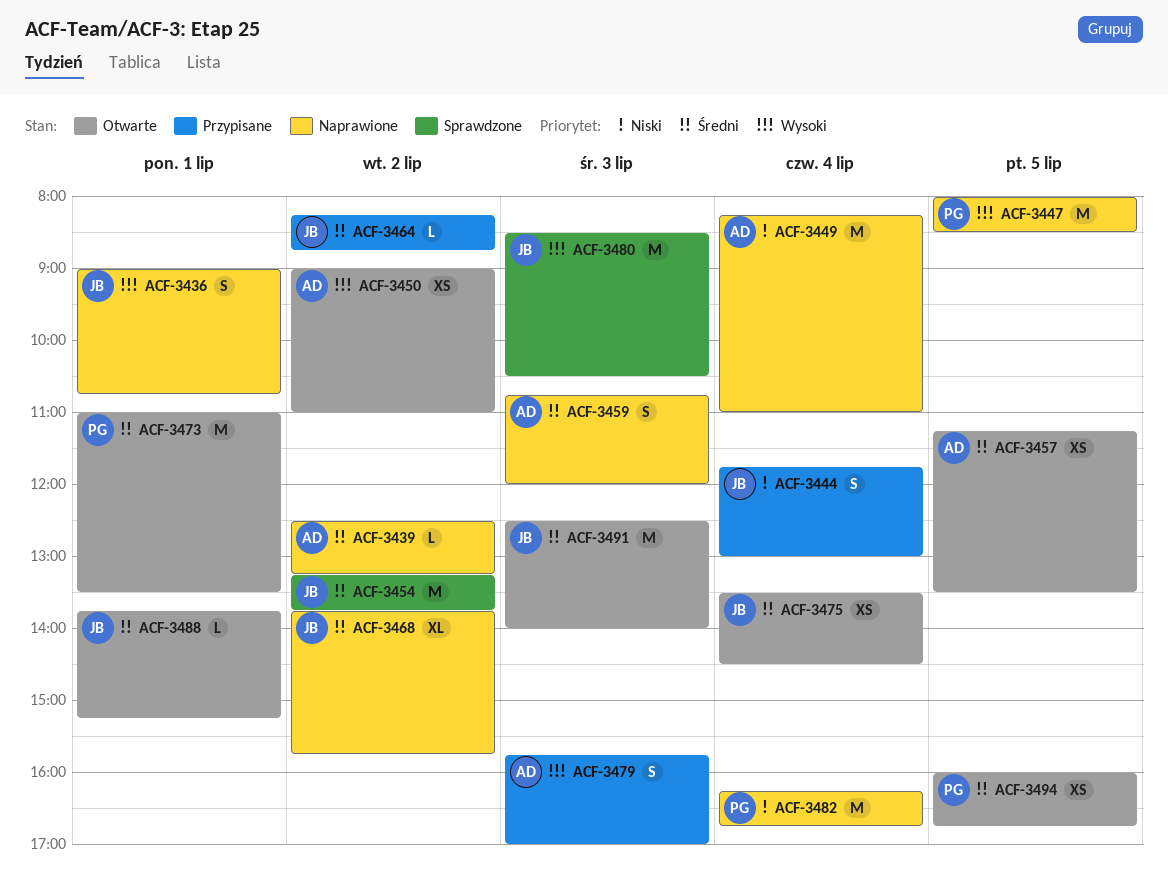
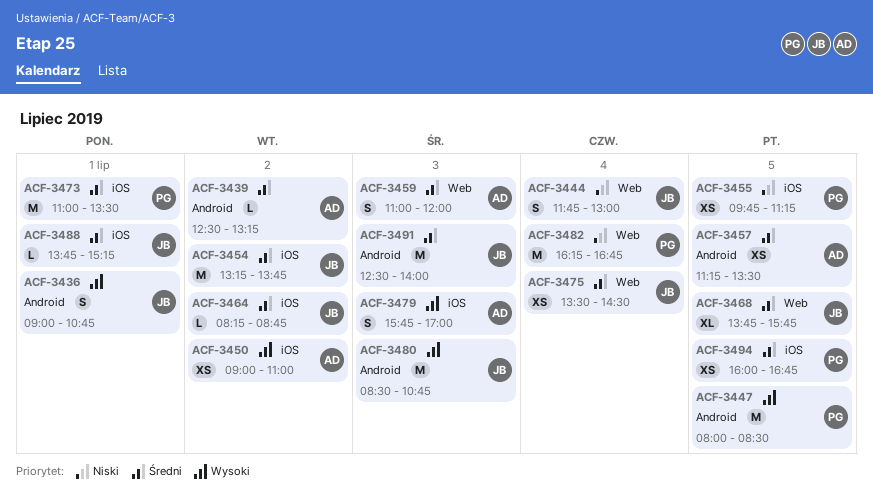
ACF-3449: present -> none
ACF-3455: none -> present
ACF-3459, begins: 10:45 -> 11:00
ACF-3468, day: Jul 2 -> Jul 5
ACF-3480, ends: 10:30 -> 10:45

